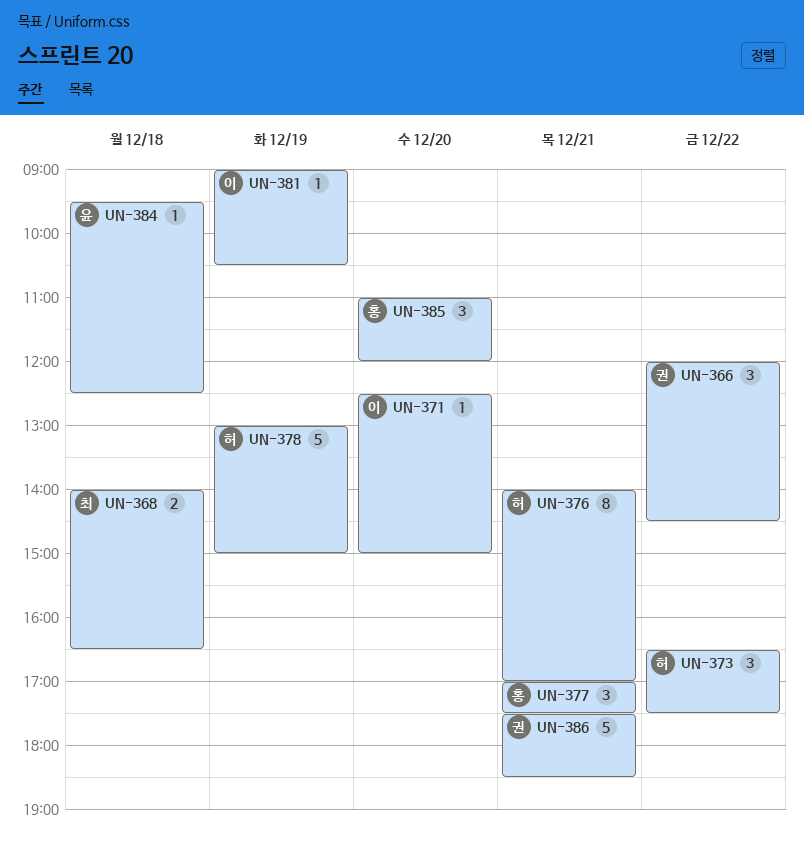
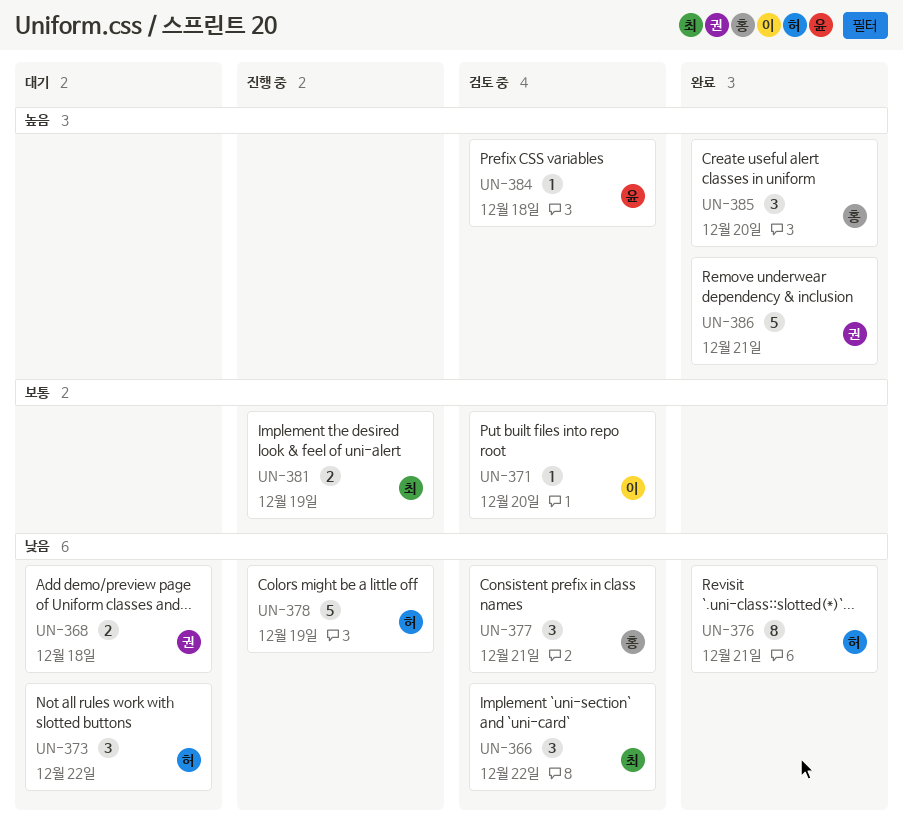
UN-366, owner: 권 -> 최
UN-368, owner: 최 -> 권
UN-381, owner: 이 -> 최
UN-381, estimate: 1 -> 2

